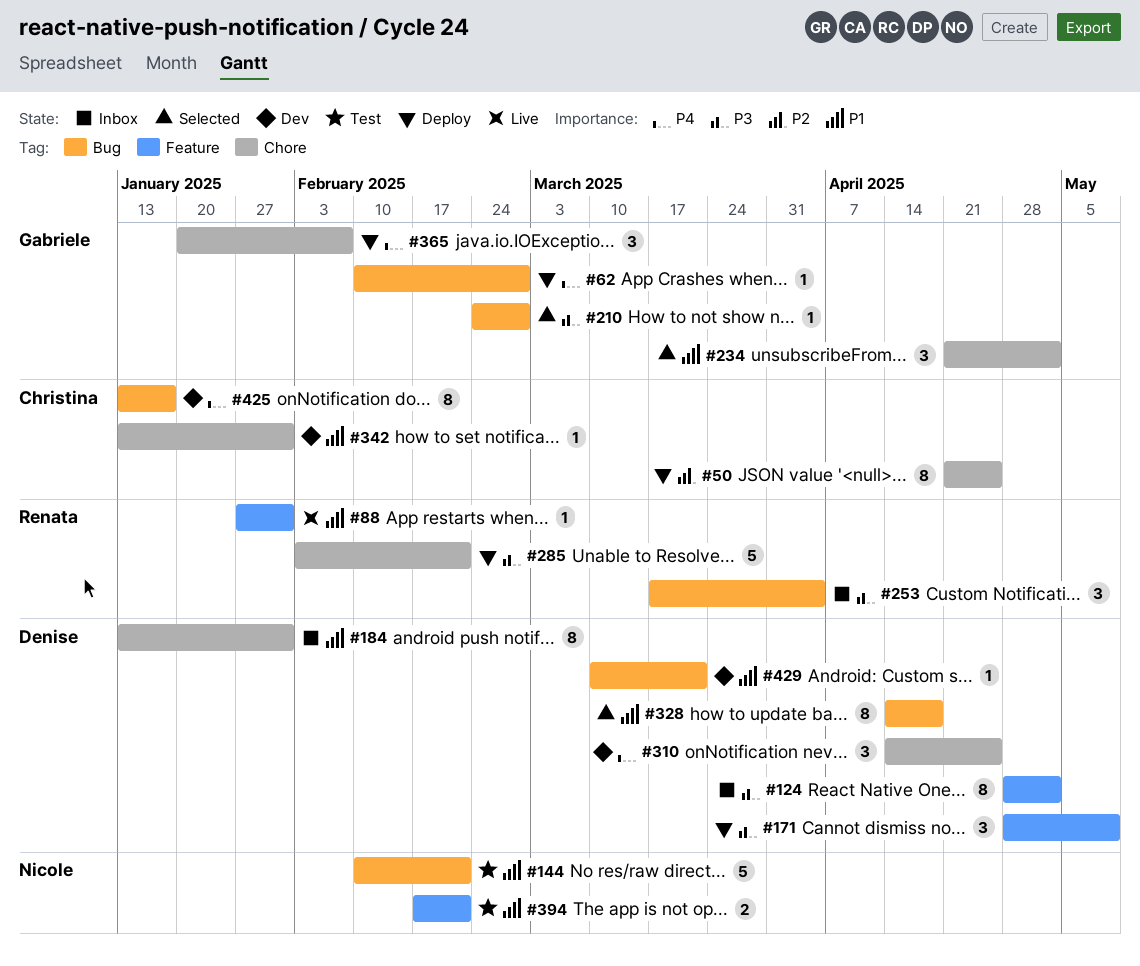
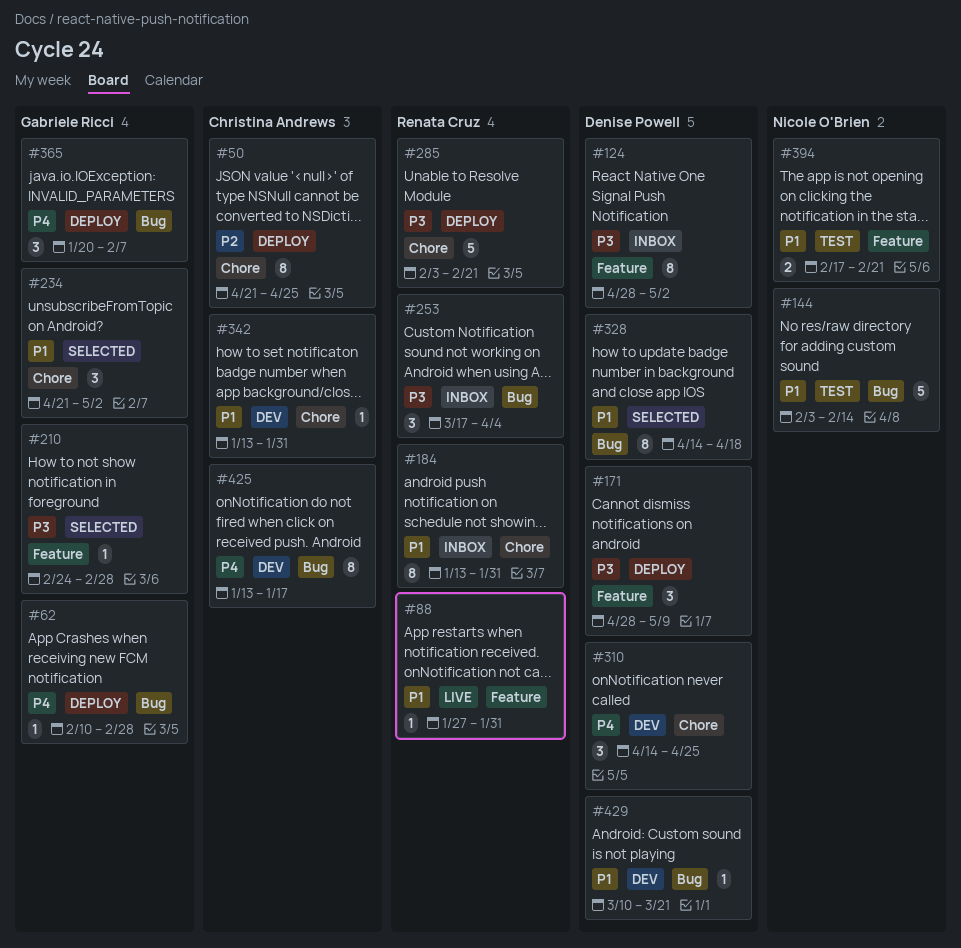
#144, start: Feb 10 -> Feb 3
#144, due: Feb 21 -> Feb 14
#184, owner: Denise Powell -> Renata Cruz
#210, label: Bug -> Feature
#365, label: Chore -> Bug

